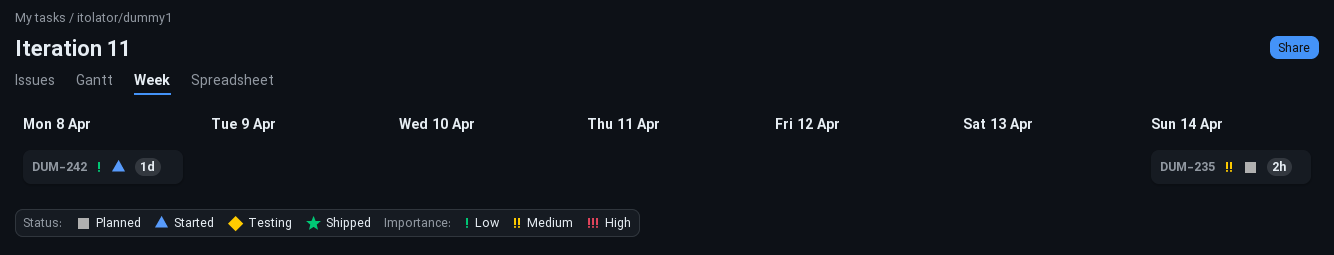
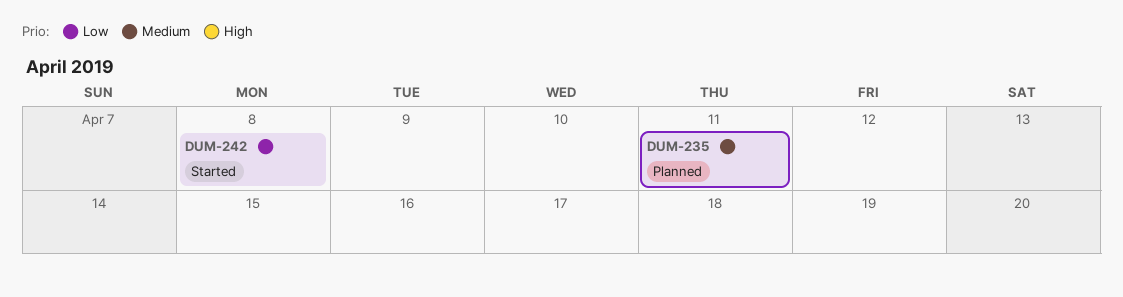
DUM-235, due: Apr 14 -> Apr 11

